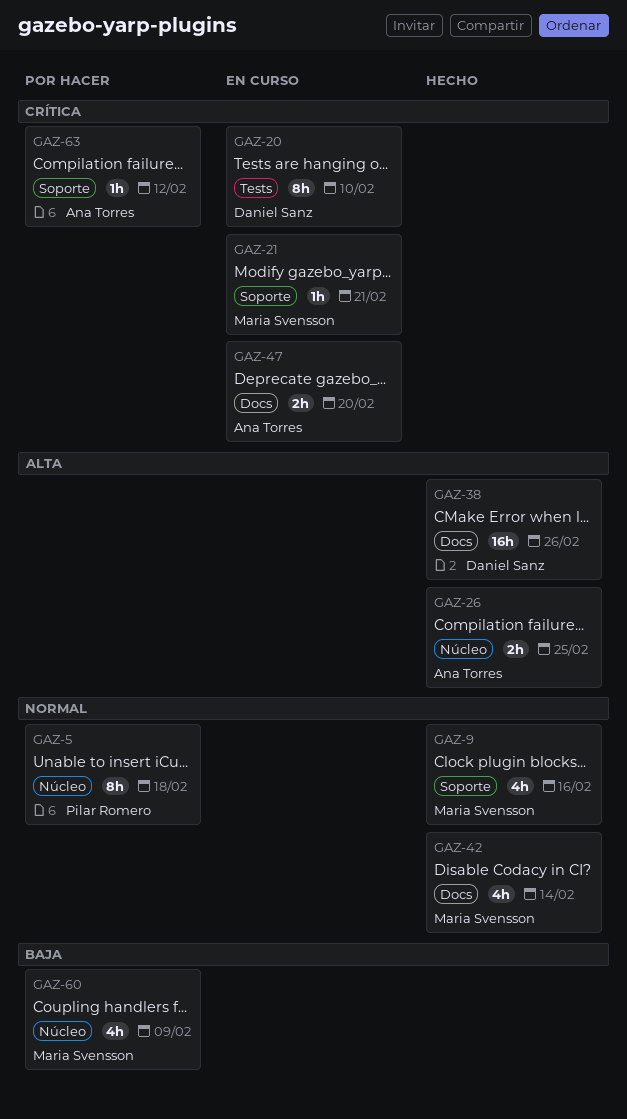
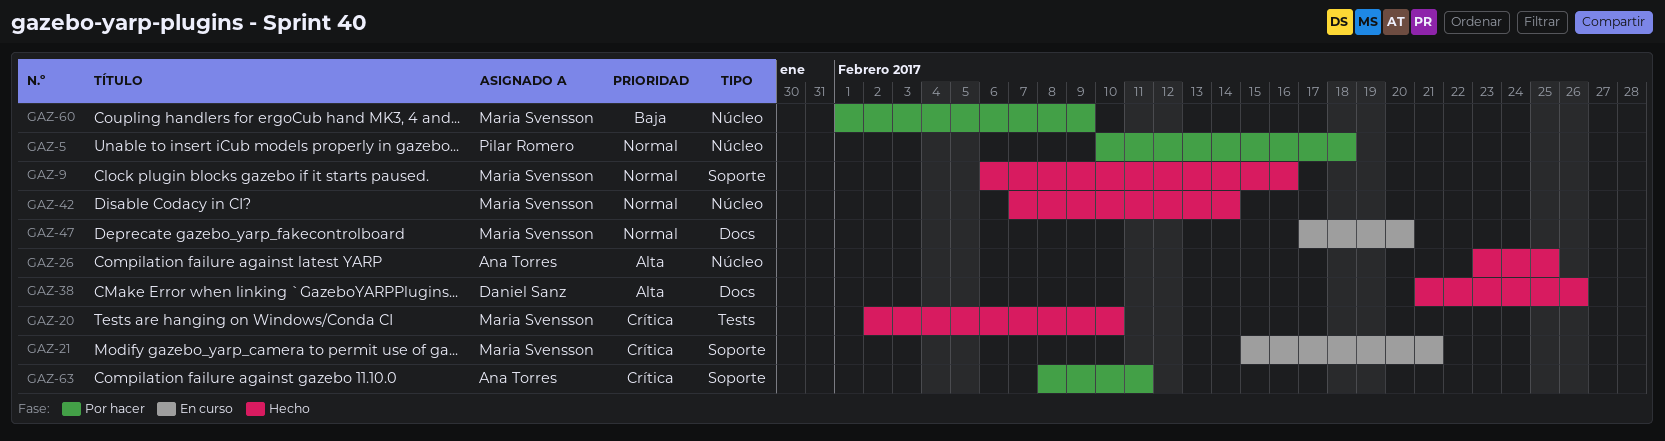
GAZ-20, status: En curso -> Hecho
GAZ-20, owner: Daniel Sanz -> Maria Svensson
GAZ-42, label: Docs -> Núcleo
GAZ-47, owner: Ana Torres -> Maria Svensson
GAZ-47, priority: Crítica -> Normal
GAZ-63, due: Feb 12 -> Feb 11

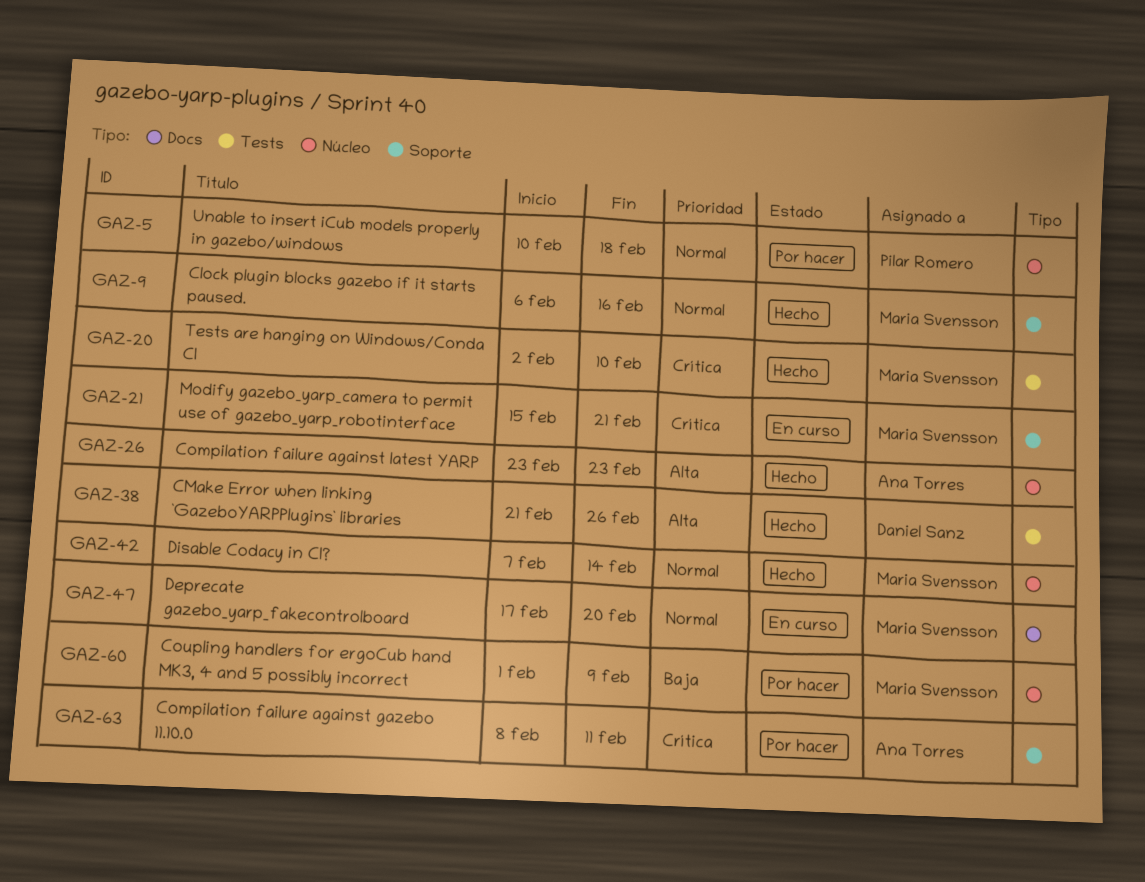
GAZ-26, due: Feb 25 -> Feb 23
GAZ-38, label: Docs -> Tests

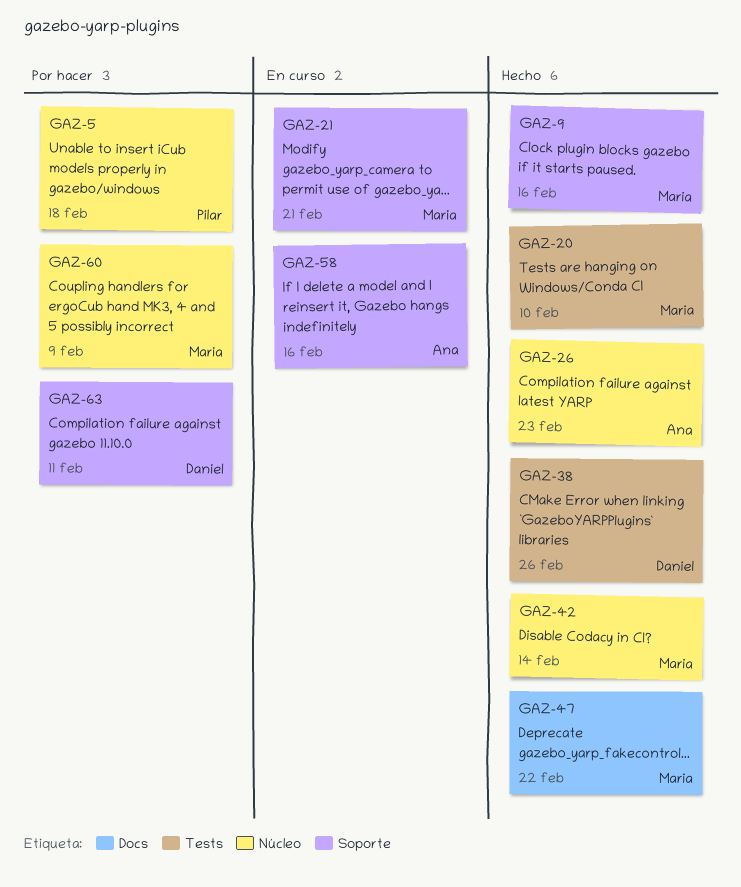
GAZ-47, status: En curso -> Hecho
GAZ-47, due: Feb 20 -> Feb 22
GAZ-58: none -> present
GAZ-63, owner: Ana Torres -> Daniel Sanz

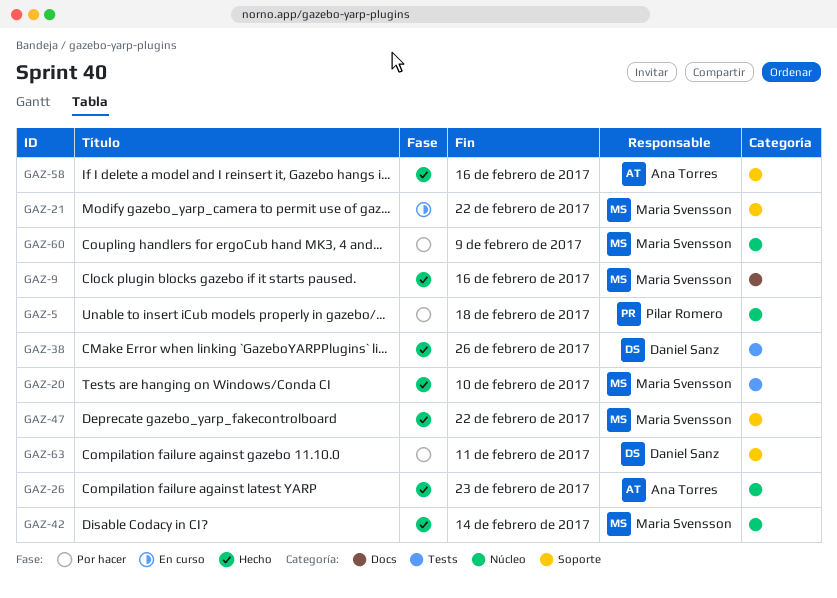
GAZ-9, label: Soporte -> Docs
GAZ-21, due: Feb 21 -> Feb 22
GAZ-47, label: Docs -> Soporte
GAZ-58, status: En curso -> Hecho

